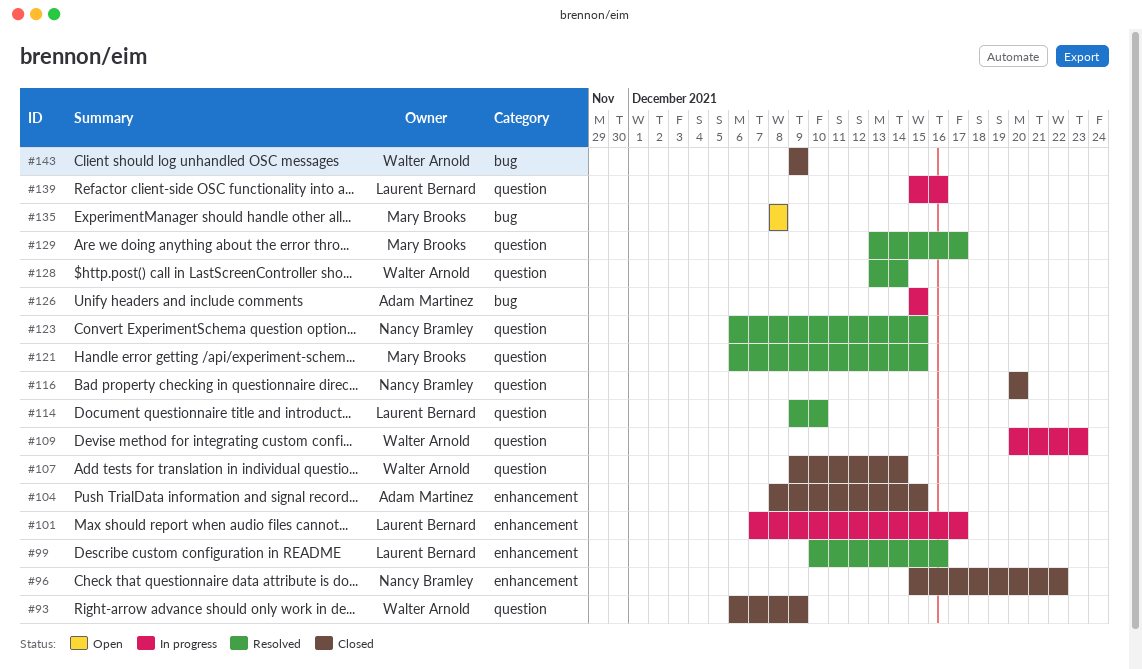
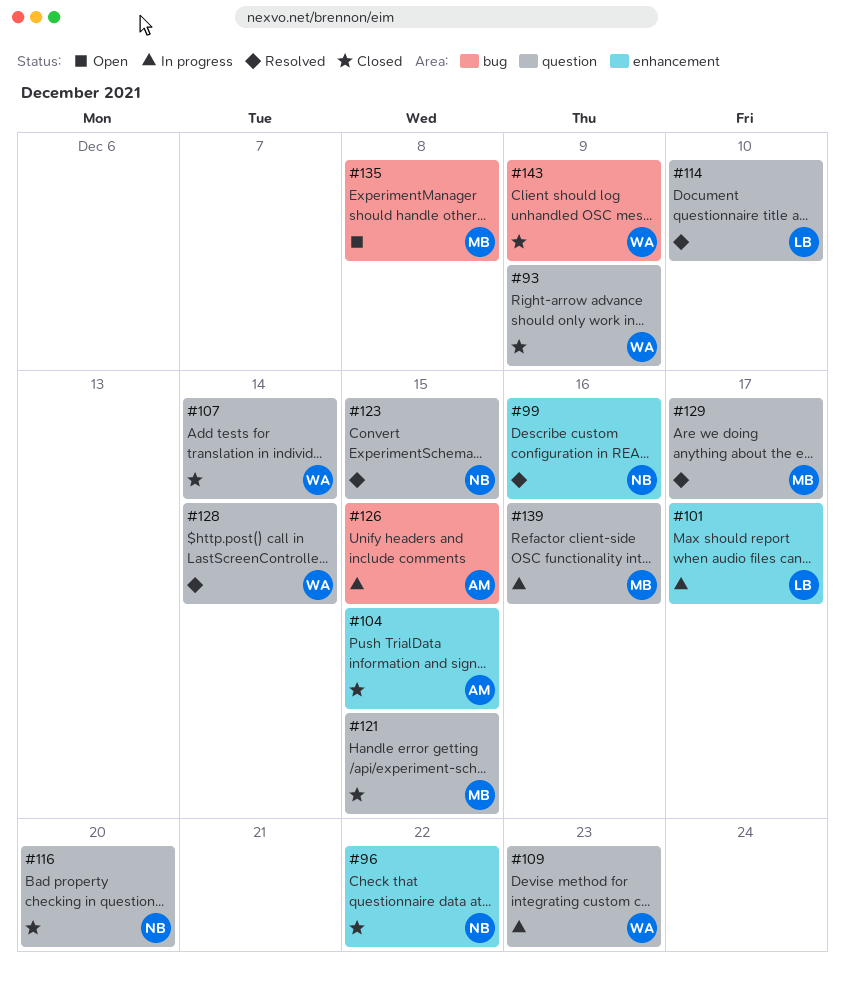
#99, owner: Laurent Bernard -> Nancy Bramley
#121, status: Resolved -> Closed
#139, owner: Laurent Bernard -> Mary Brooks

